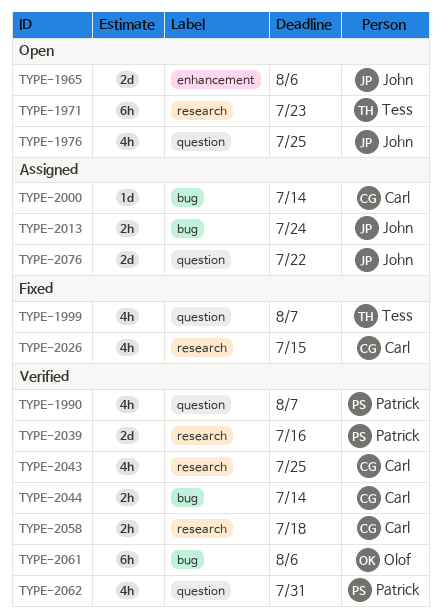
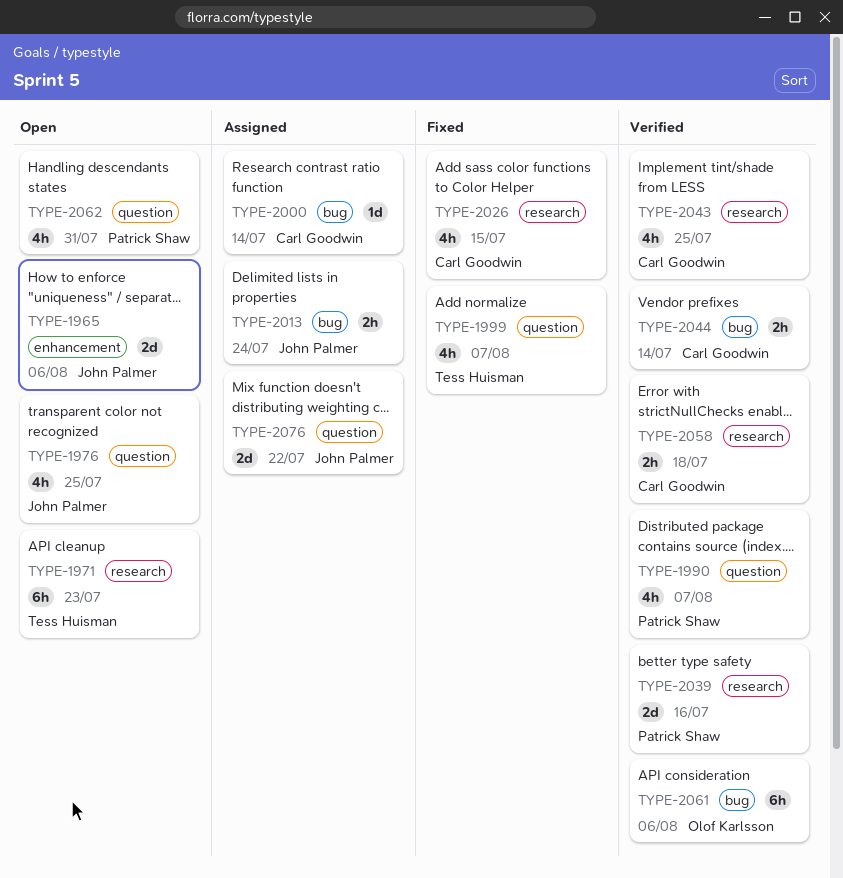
TYPE-2062, status: Verified -> Open

